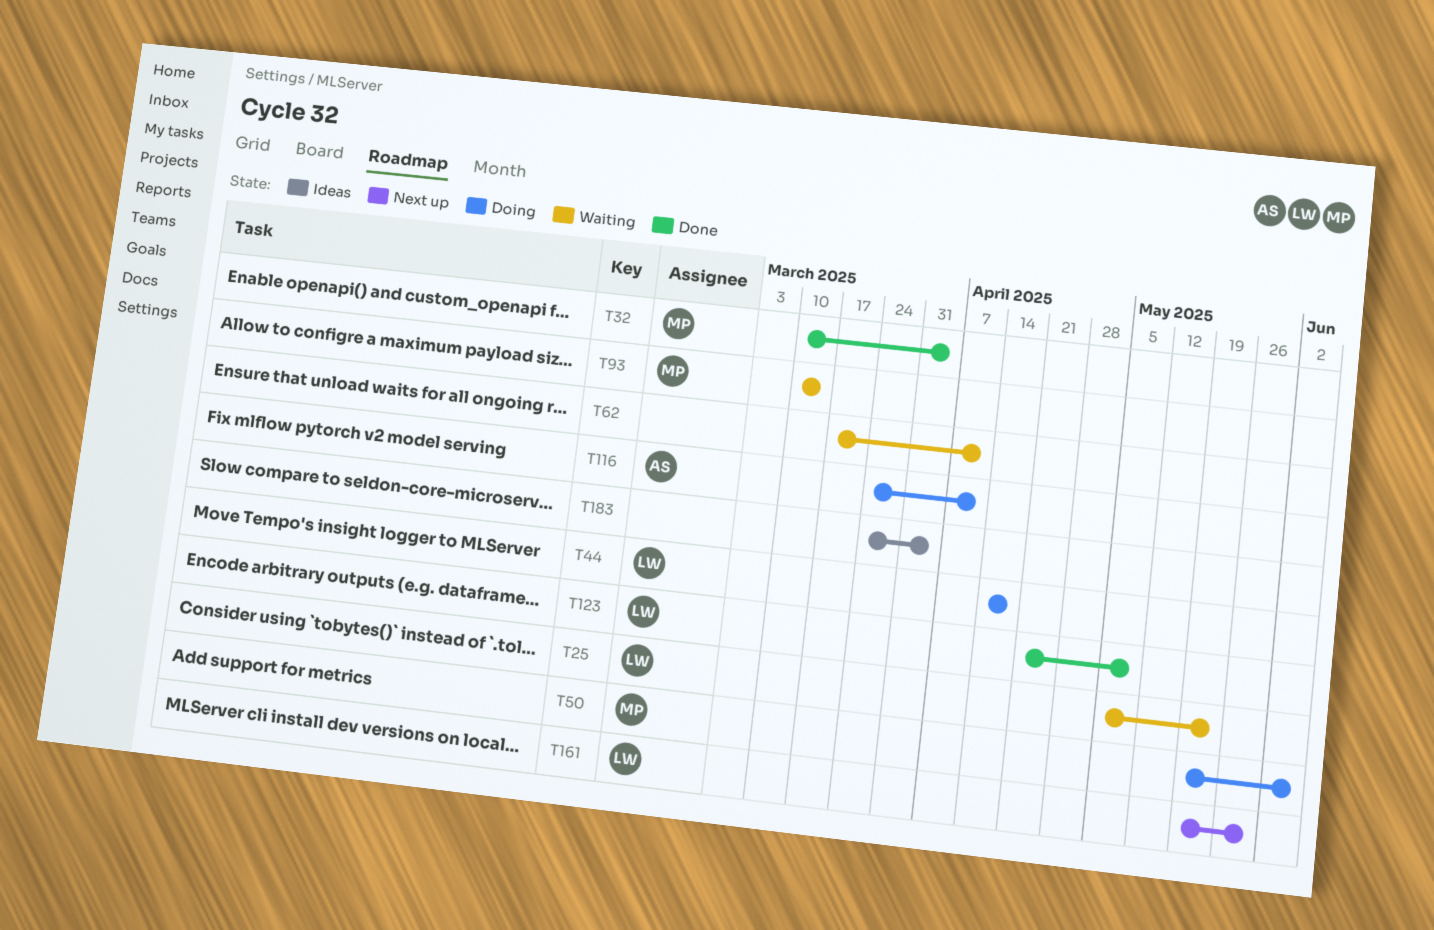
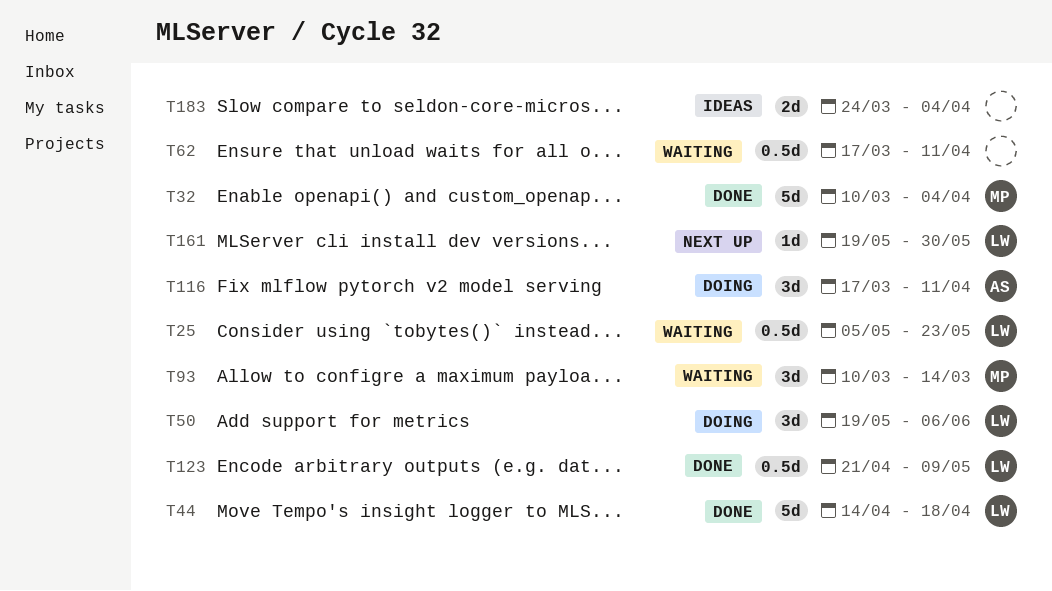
T44, status: Doing -> Done
T50, owner: MP -> LW
T116, start: Mar 24 -> Mar 17

